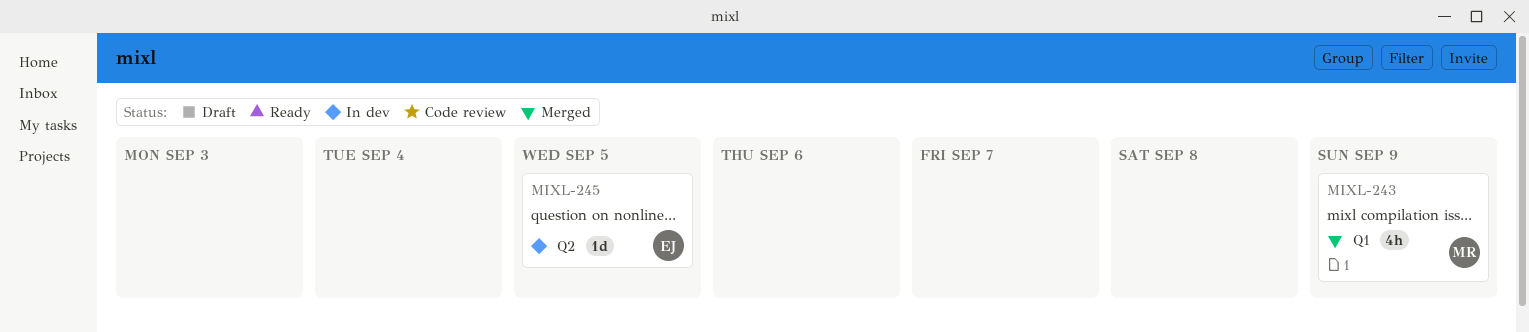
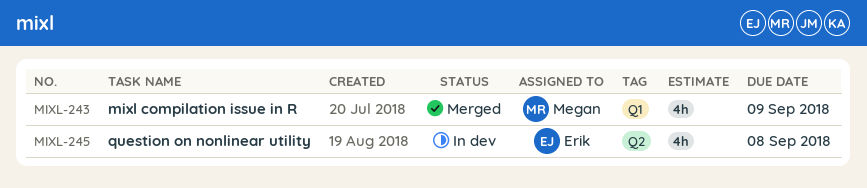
MIXL-245, estimate: 1d -> 4h
MIXL-245, due: Sep 5 -> Sep 8

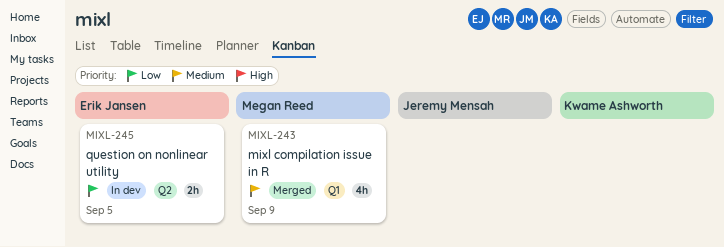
MIXL-245, estimate: 4h -> 2h
MIXL-245, due: Sep 8 -> Sep 5

